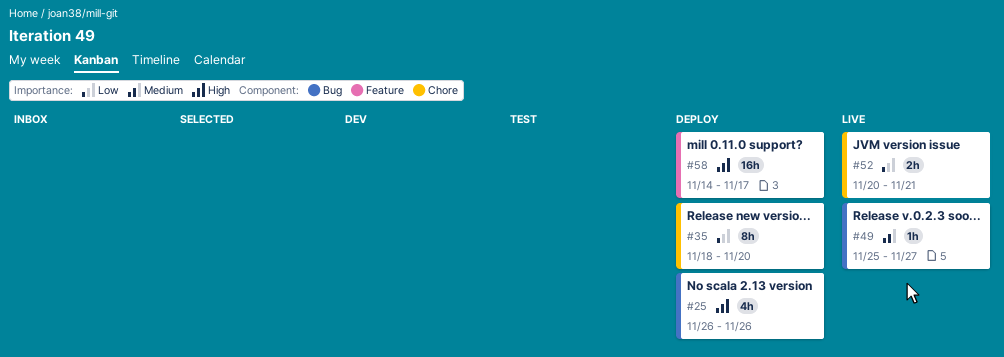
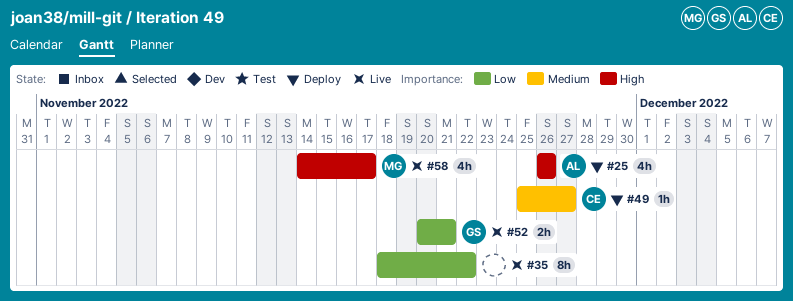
#35, status: Deploy -> Live
#35, due: Nov 20 -> Nov 22
#49, status: Live -> Deploy
#58, status: Deploy -> Live
#58, estimate: 16h -> 4h

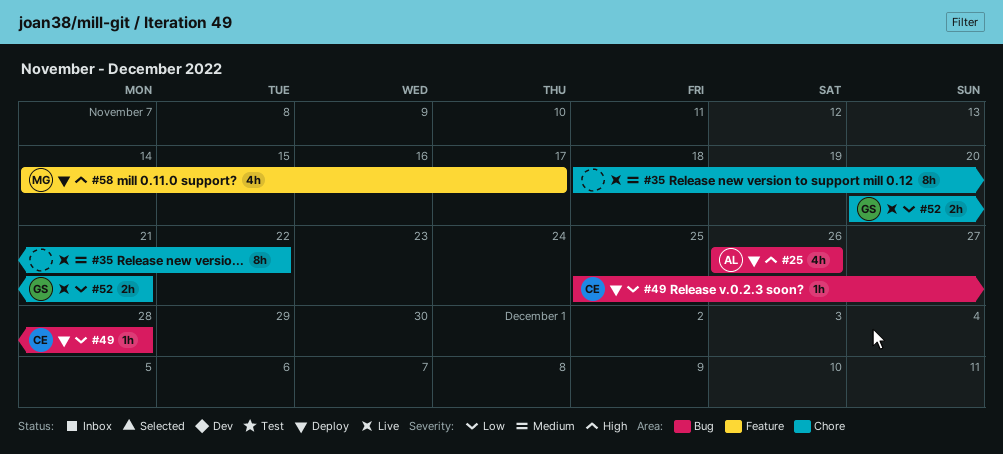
#35, priority: Low -> Medium
#49, priority: Medium -> Low
#49, due: Nov 27 -> Nov 28
#58, status: Live -> Deploy

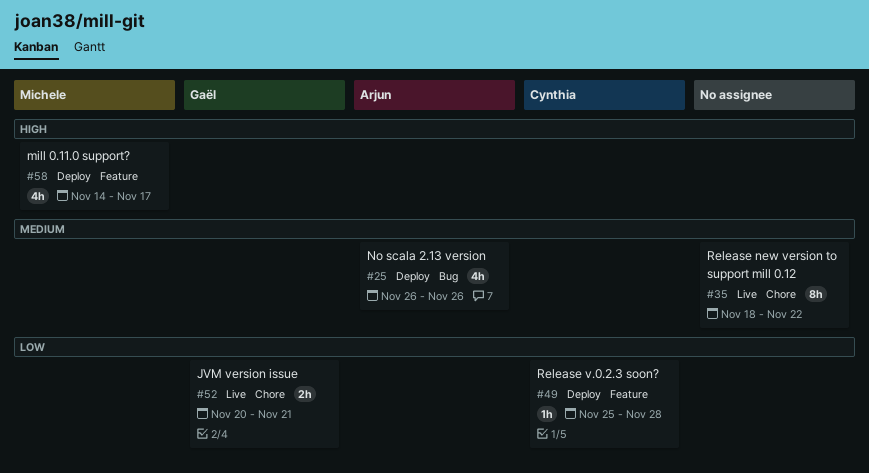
#25, priority: High -> Medium
#49, label: Bug -> Feature

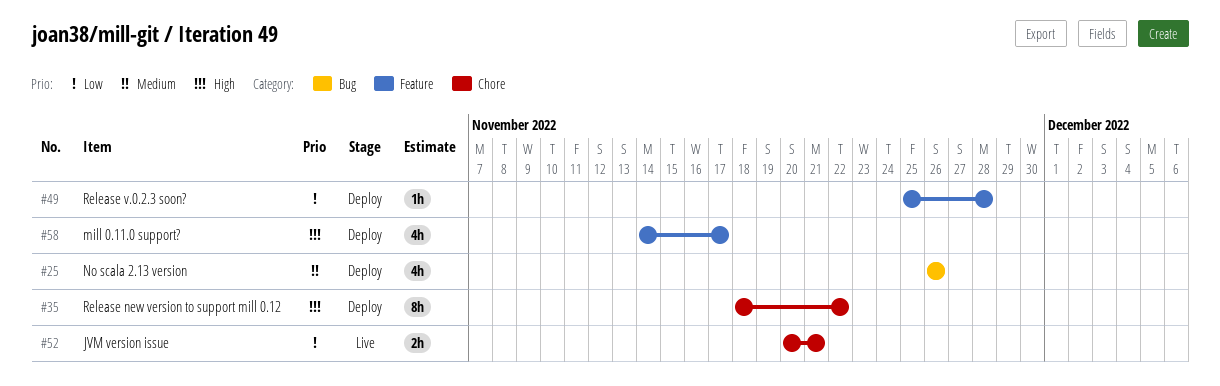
#35, status: Live -> Deploy
#35, priority: Medium -> High

